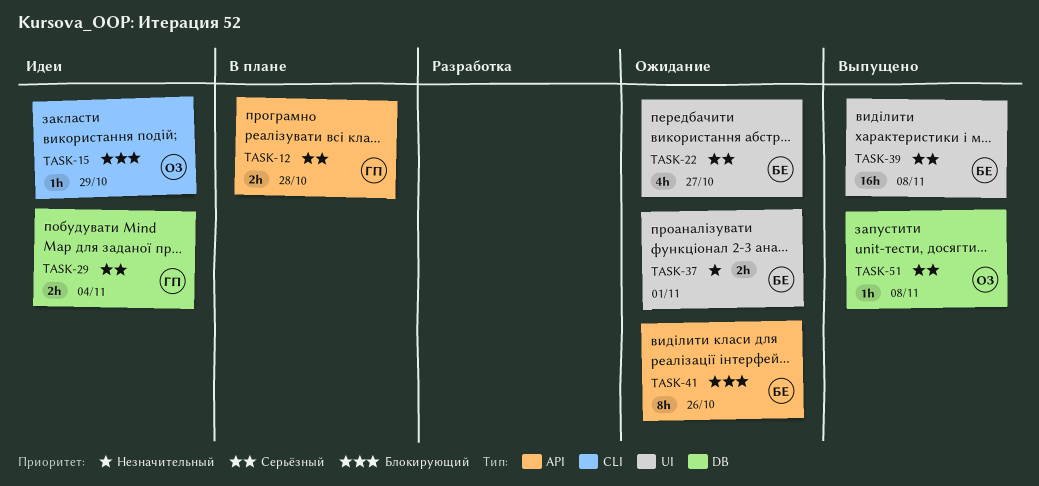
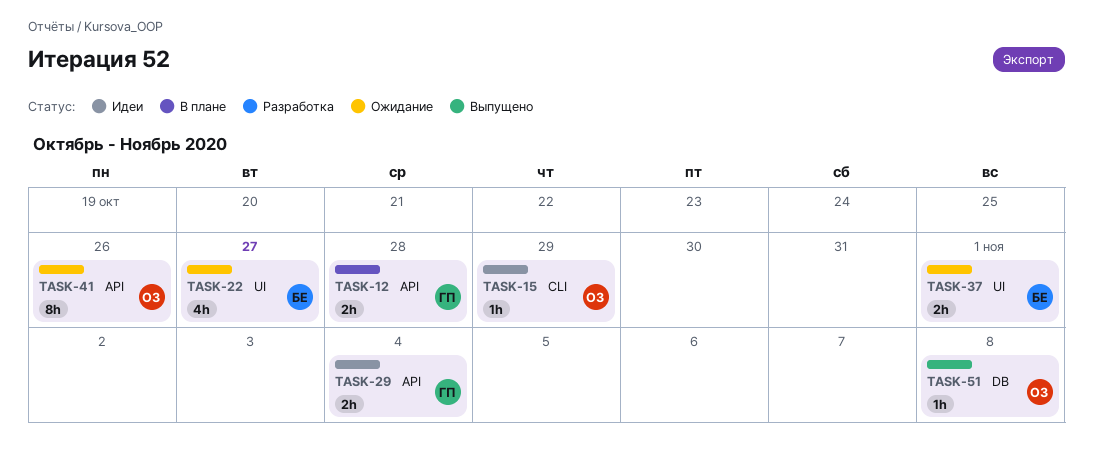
TASK-29, label: DB -> API
TASK-39: present -> none
TASK-41, owner: БЕ -> ОЗ

